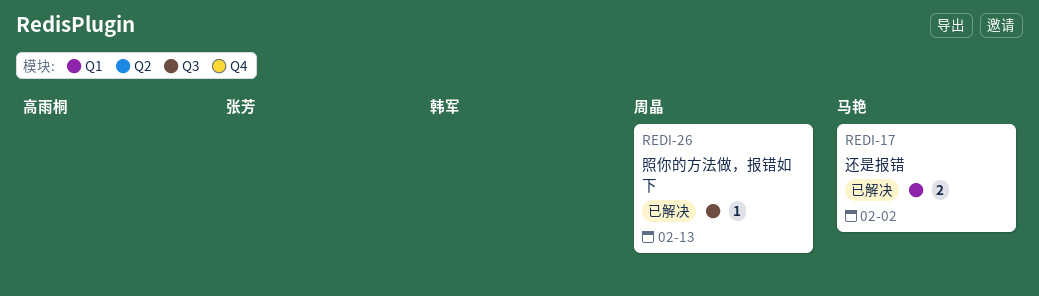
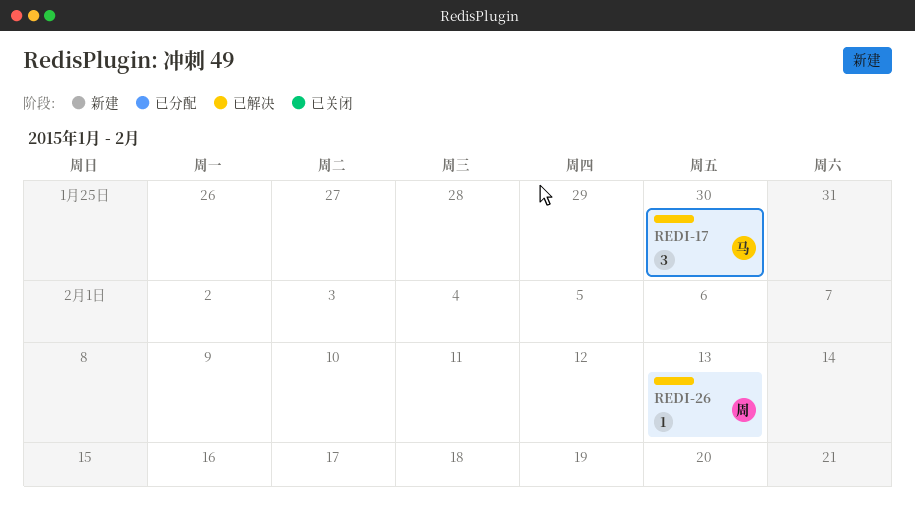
REDI-17, estimate: 2 -> 3
REDI-17, due: Feb 2 -> Jan 30

